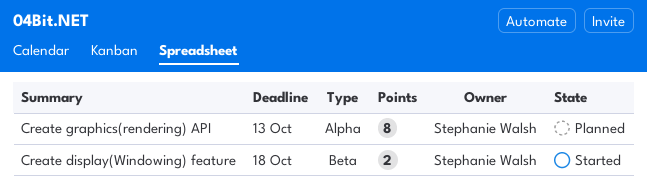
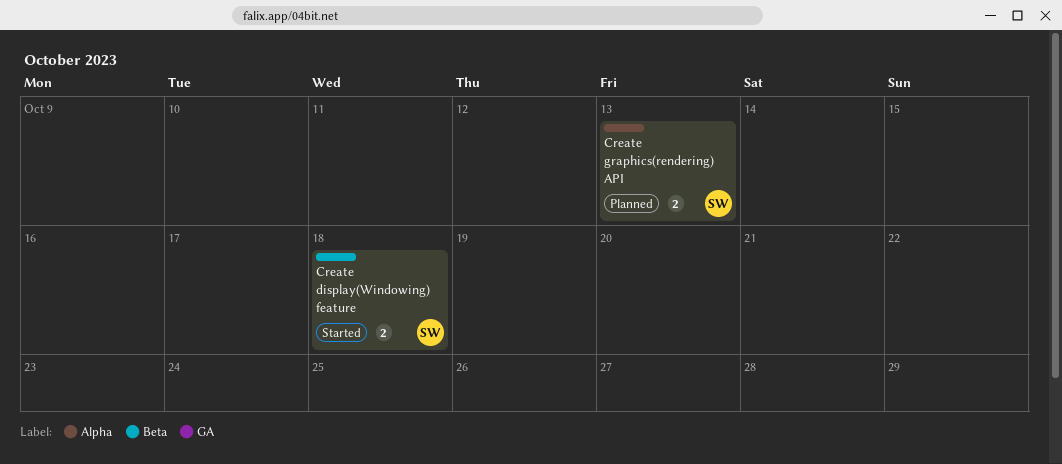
Create graphics(rendering) API, estimate: 8 -> 2

